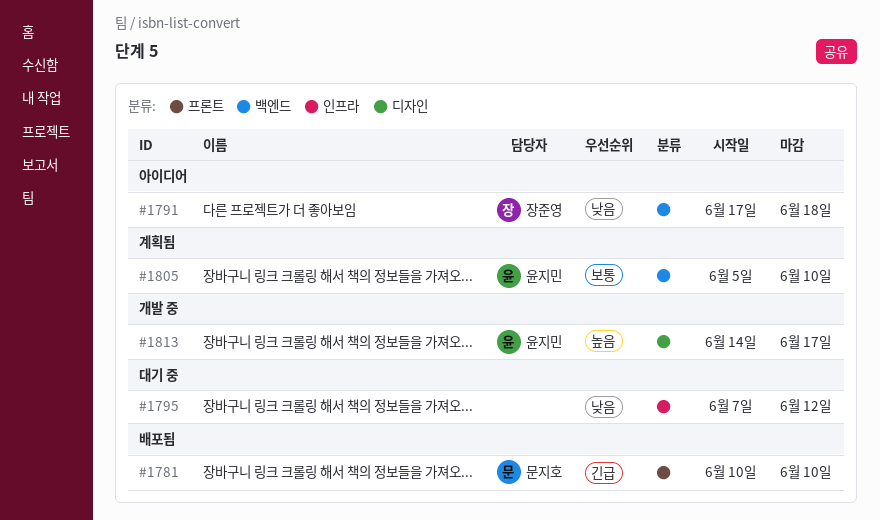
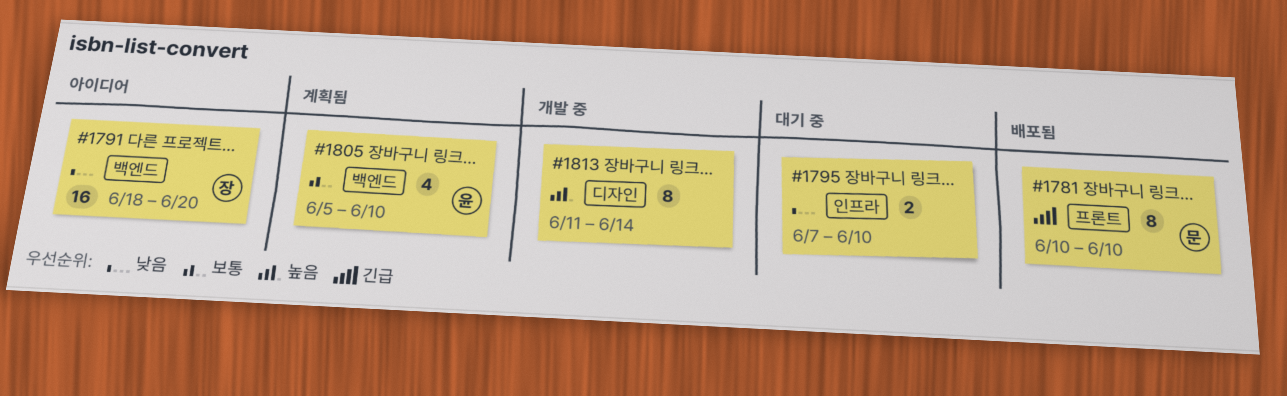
#1791, start: Jun 17 -> Jun 18
#1791, due: Jun 18 -> Jun 20
#1795, due: Jun 12 -> Jun 10
#1813, owner: 윤지민 -> none
#1813, start: Jun 14 -> Jun 11
#1813, due: Jun 17 -> Jun 14

